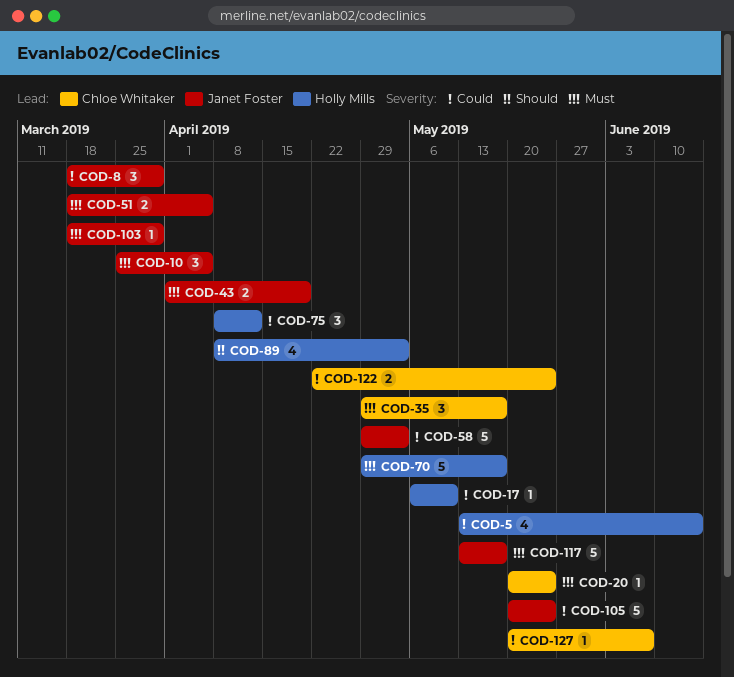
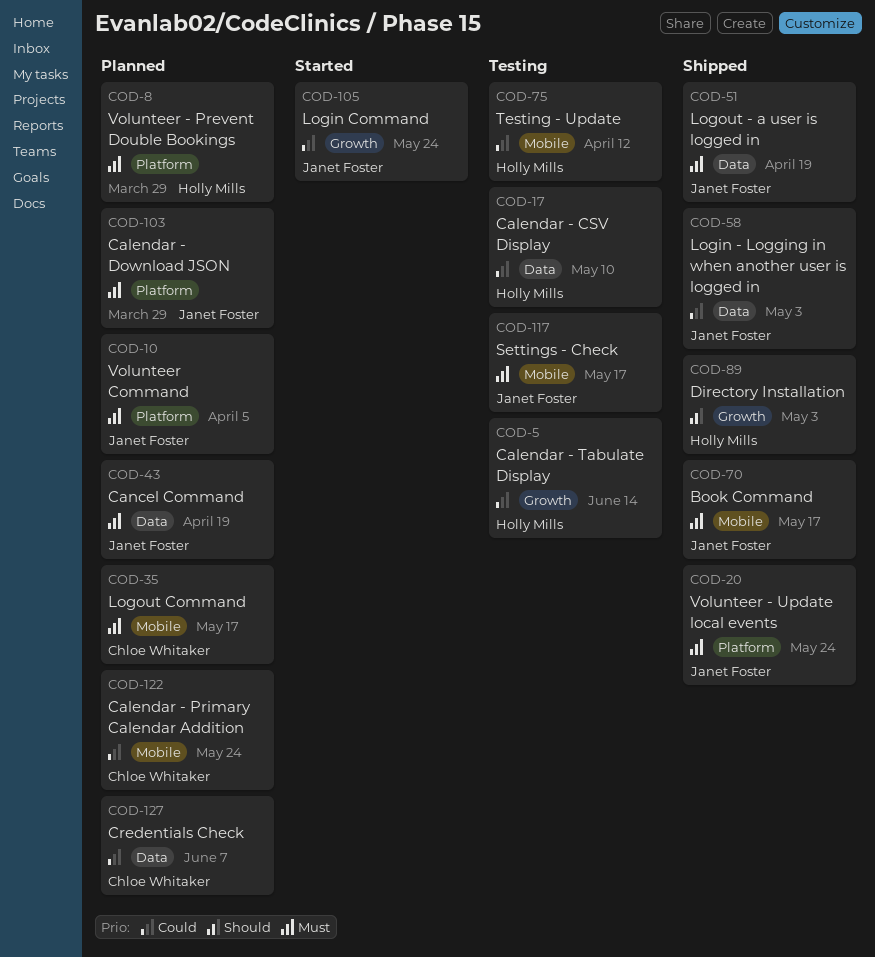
COD-8, owner: Janet Foster -> Holly Mills
COD-8, priority: Could -> Must
COD-20, owner: Chloe Whitaker -> Janet Foster
COD-51, due: Apr 5 -> Apr 19
COD-70, owner: Holly Mills -> Janet Foster

